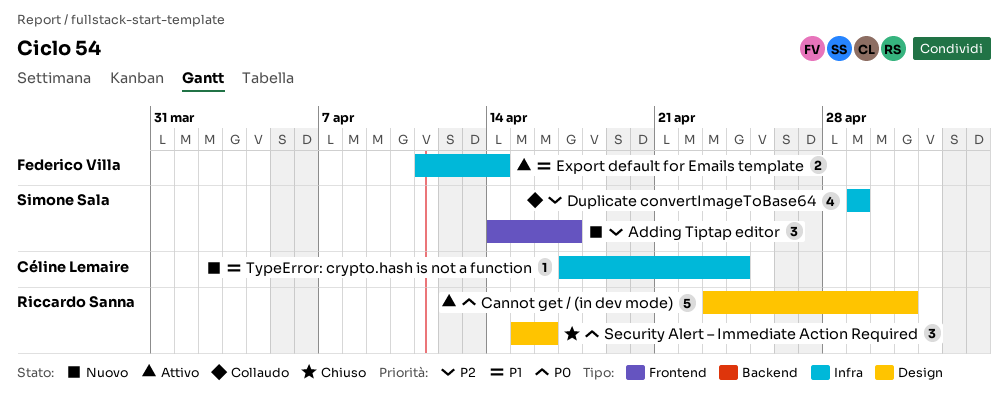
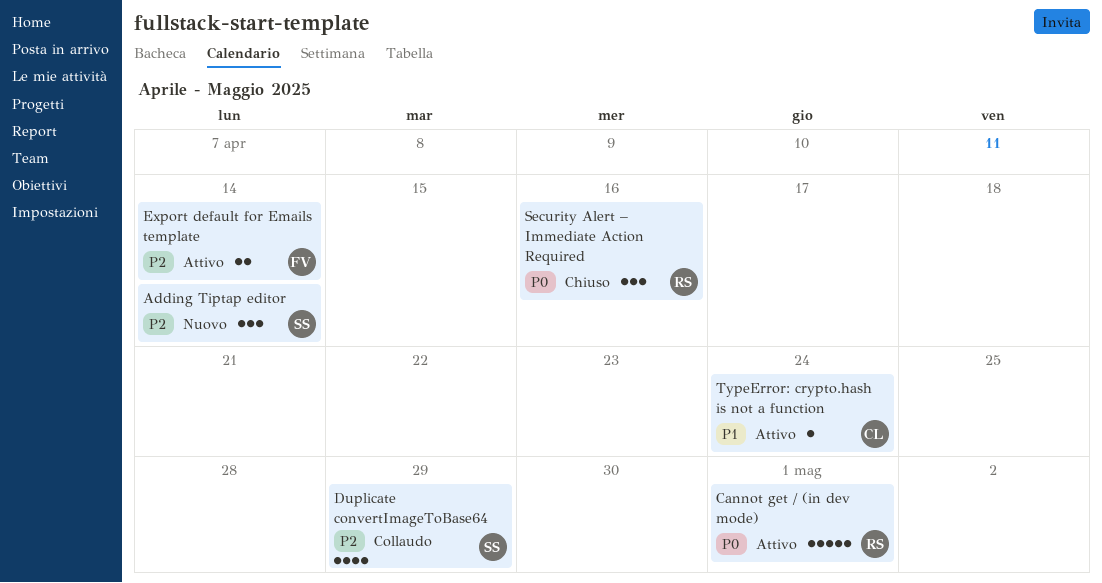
Adding Tiptap editor, due: Apr 17 -> Apr 14
Export default for Emails template, priority: P1 -> P2
TypeError: crypto.hash is not a function, status: Nuovo -> Attivo

